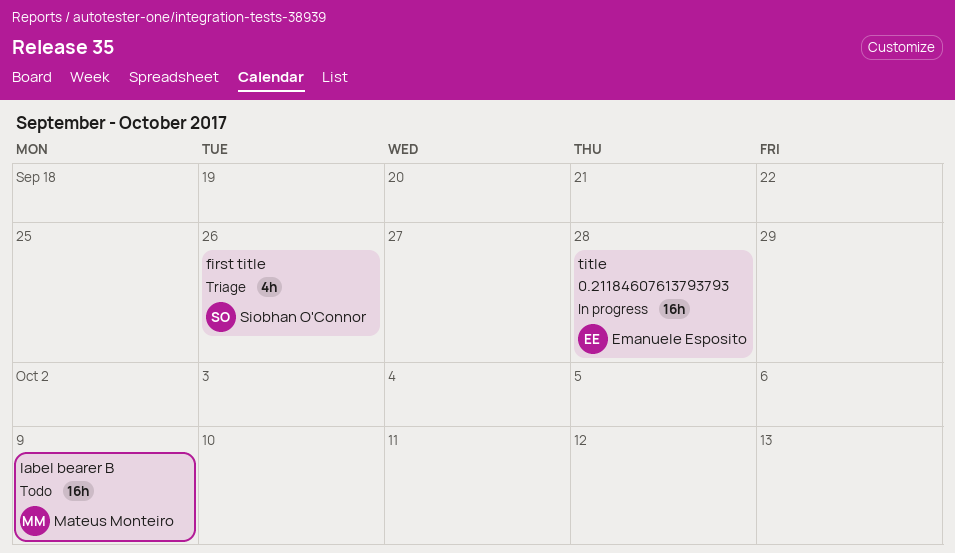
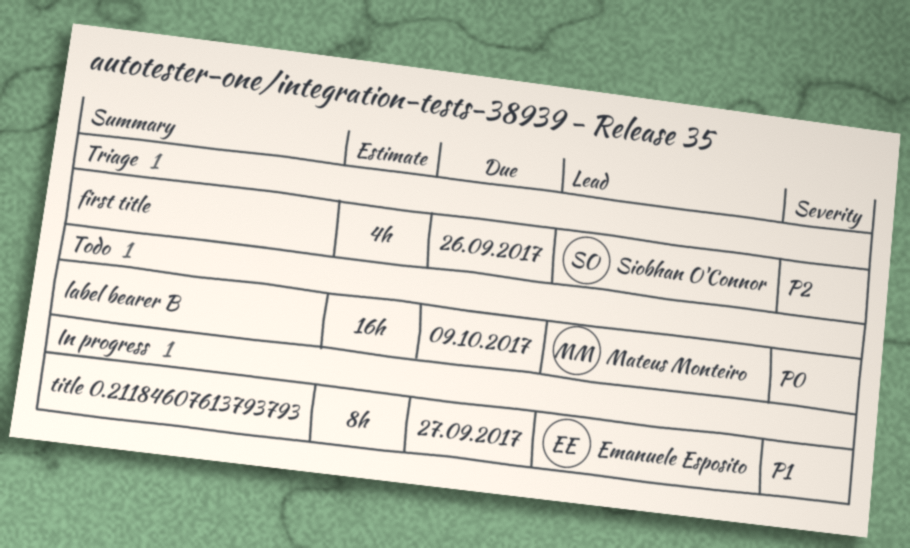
title 0.21184607613793793, estimate: 16h -> 8h
title 0.21184607613793793, due: Sep 28 -> Sep 27

